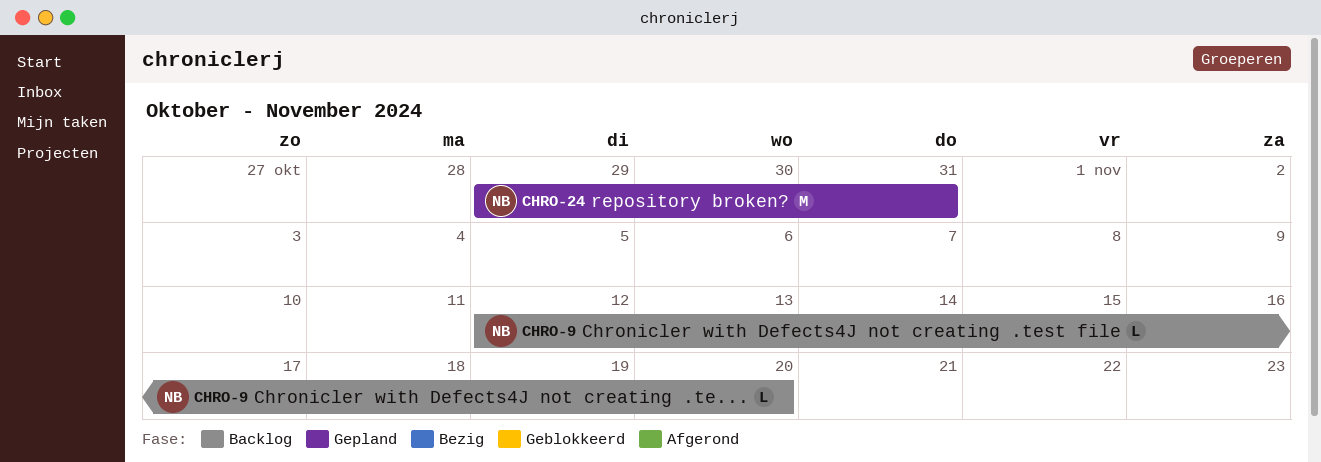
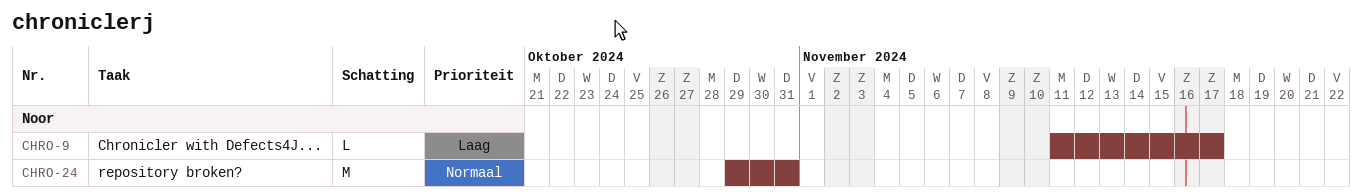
CHRO-9, start: Nov 12 -> Nov 11
CHRO-9, due: Nov 20 -> Nov 17

